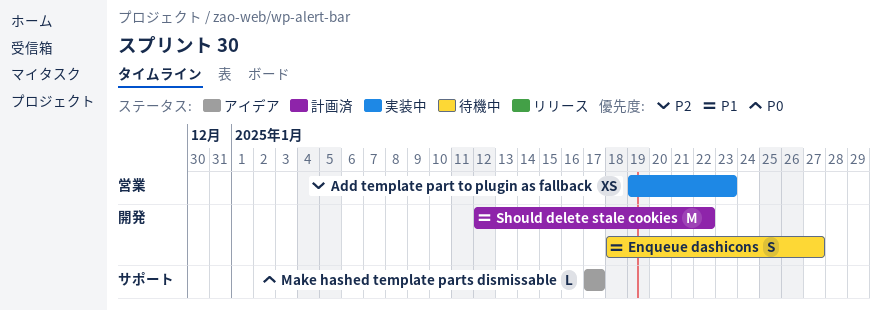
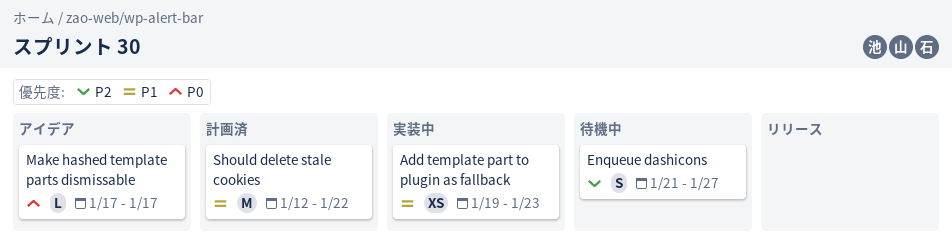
Add template part to plugin as fallback, priority: P2 -> P1
Enqueue dashicons, priority: P1 -> P2
Enqueue dashicons, start: Jan 18 -> Jan 21

